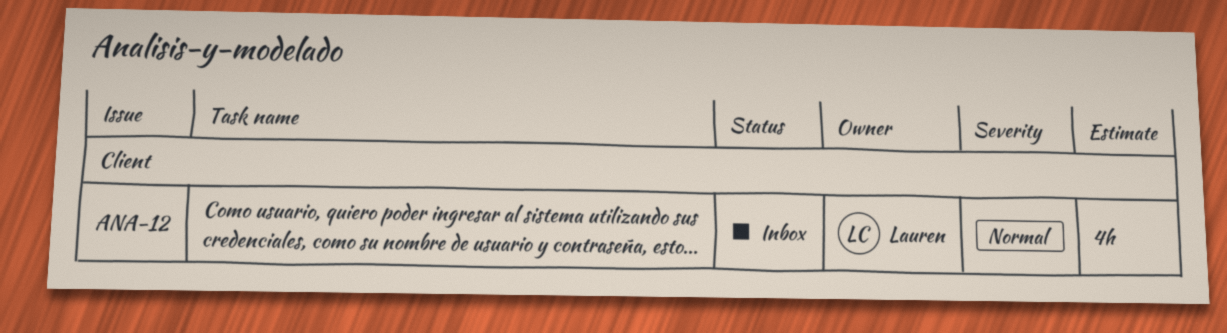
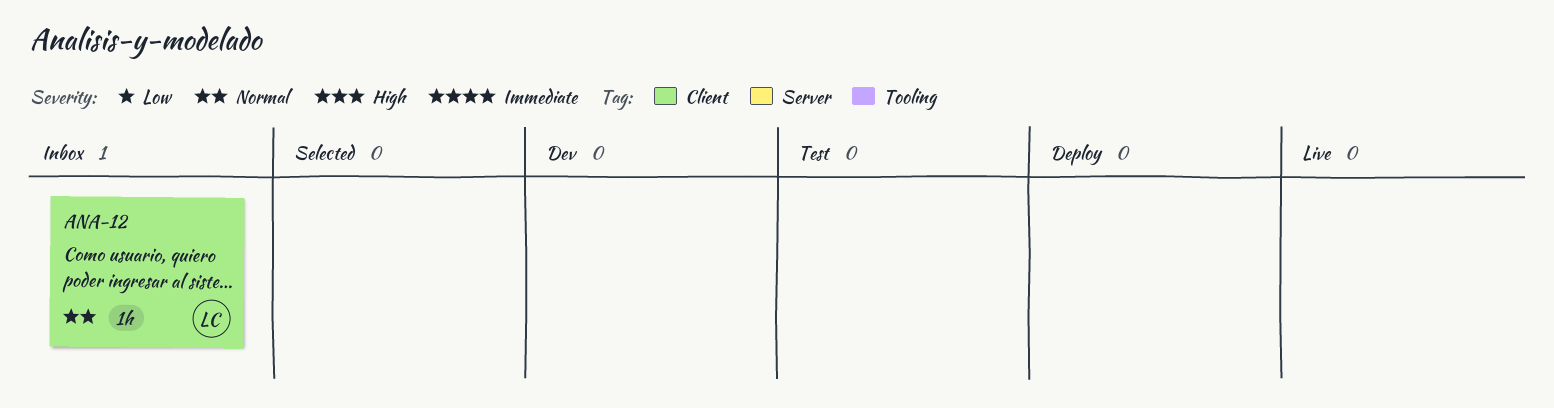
ANA-12, estimate: 4h -> 1h

